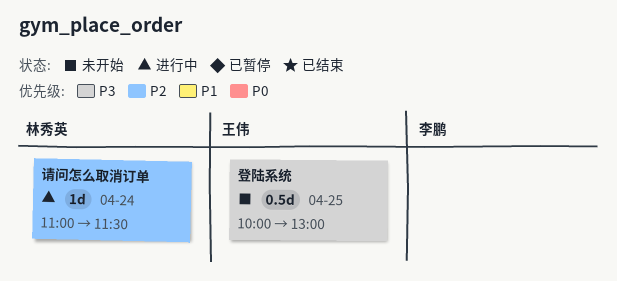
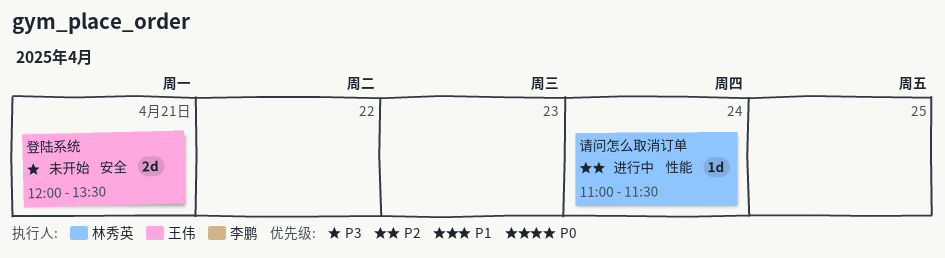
登陆系统, estimate: 0.5d -> 2d
登陆系统, day: Apr 25 -> Apr 21
登陆系统, begins: 10:00 -> 12:00
登陆系统, ends: 13:00 -> 13:30

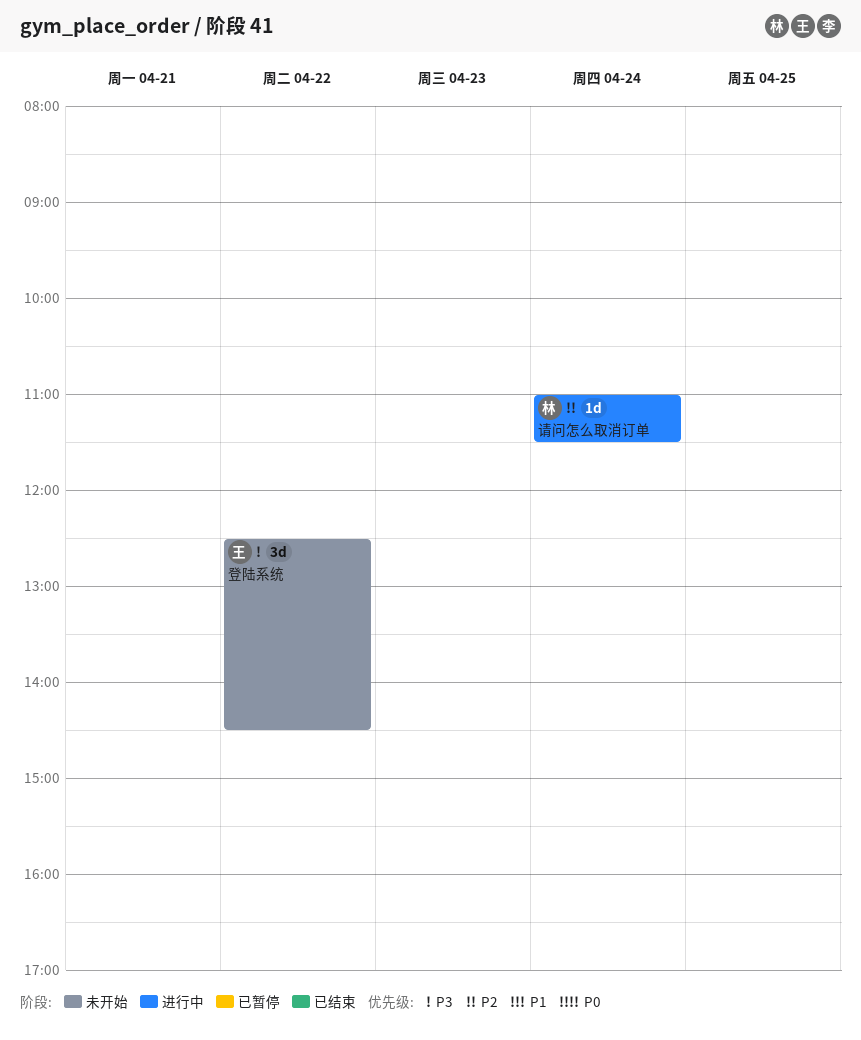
登陆系统, estimate: 2d -> 3d
登陆系统, day: Apr 21 -> Apr 22
登陆系统, begins: 12:00 -> 12:30
登陆系统, ends: 13:30 -> 14:30

